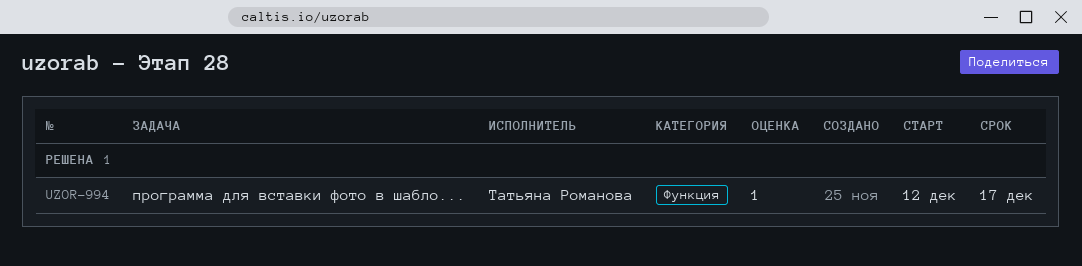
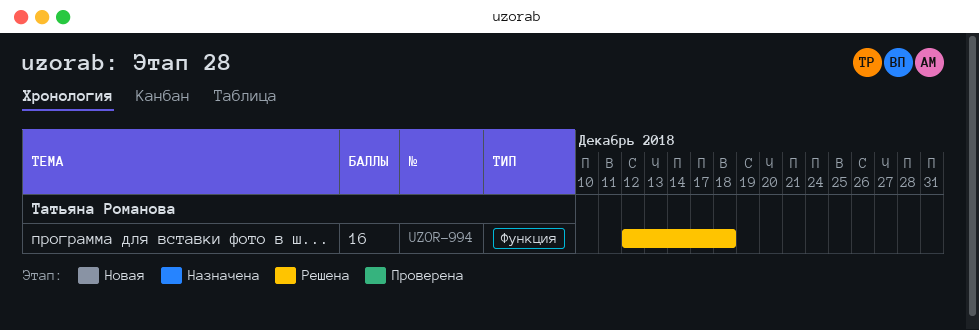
UZOR-994, estimate: 1 -> 16
UZOR-994, due: Dec 17 -> Dec 18

